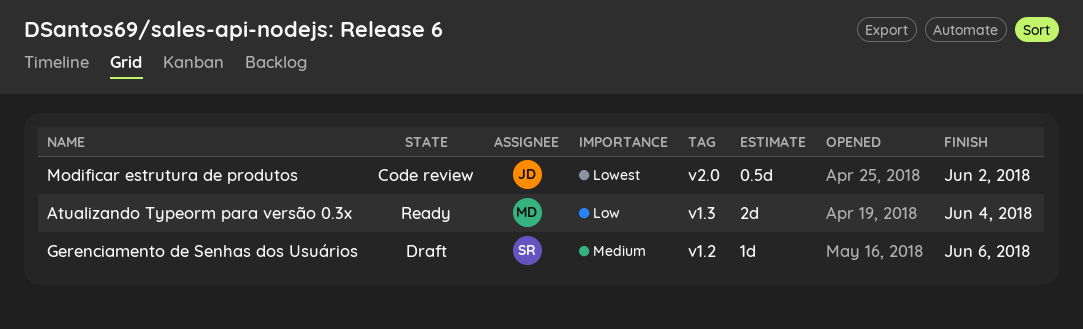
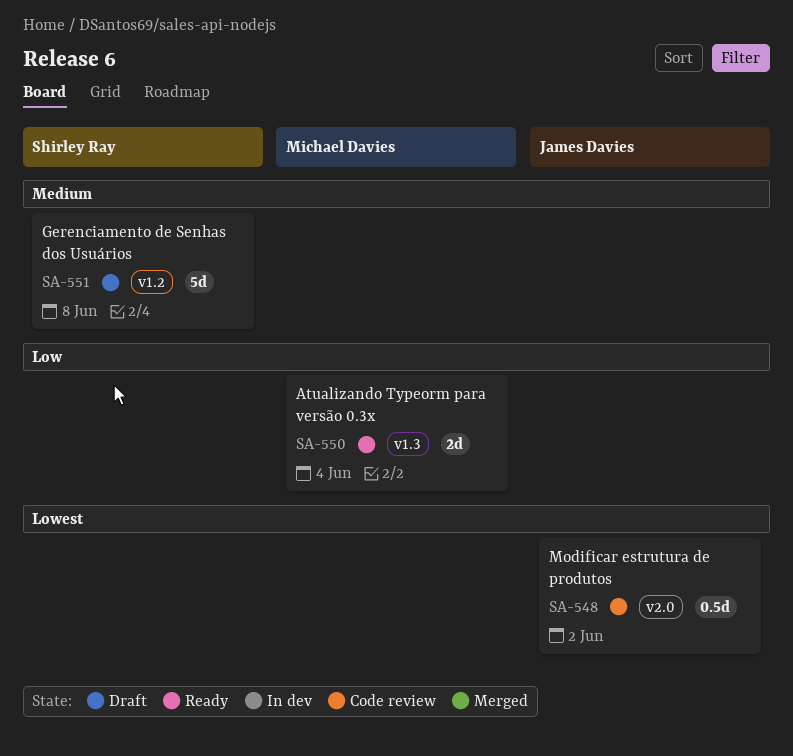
Gerenciamento de Senhas dos Usuários, estimate: 1d -> 5d
Gerenciamento de Senhas dos Usuários, due: Jun 6 -> Jun 8

